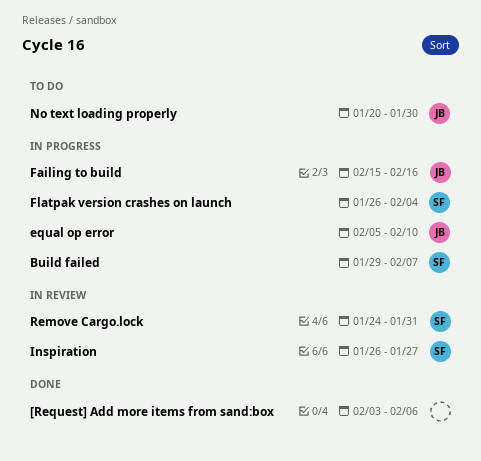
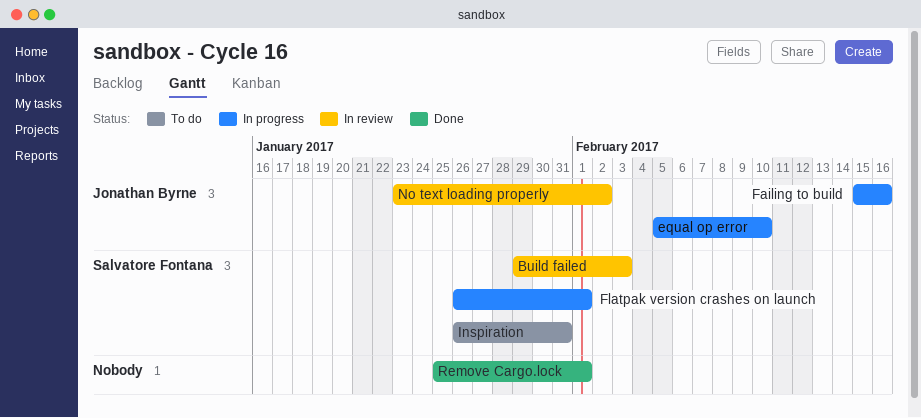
[Request] Add more items from sand:box: present -> none
Build failed, status: In progress -> In review
Build failed, due: Feb 7 -> Feb 3
Flatpak version crashes on launch, due: Feb 4 -> Feb 1
Inspiration, status: In review -> To do
Inspiration, due: Jan 27 -> Jan 31
No text loading properly, status: To do -> In review
No text loading properly, start: Jan 20 -> Jan 23
No text loading properly, due: Jan 30 -> Feb 2
Remove Cargo.lock, status: In review -> Done
Remove Cargo.lock, owner: Salvatore Fontana -> none
Remove Cargo.lock, start: Jan 24 -> Jan 25
Remove Cargo.lock, due: Jan 31 -> Feb 1

